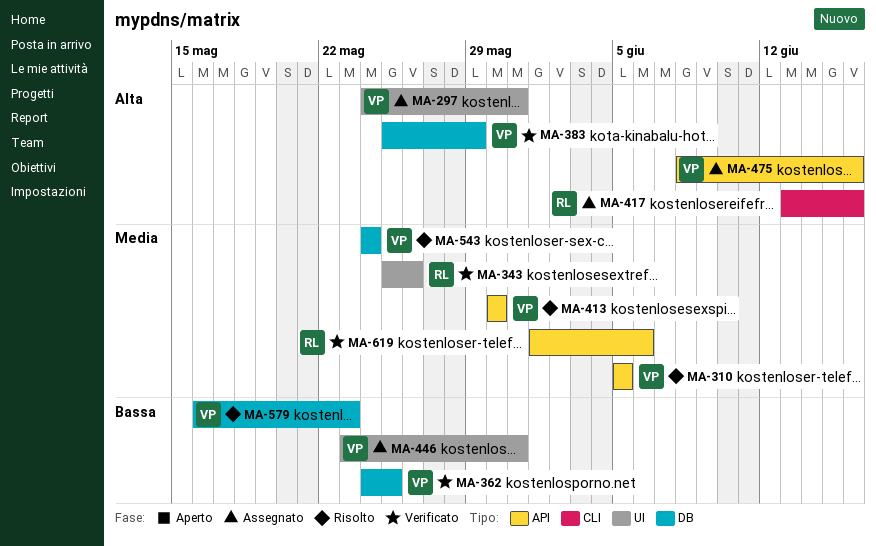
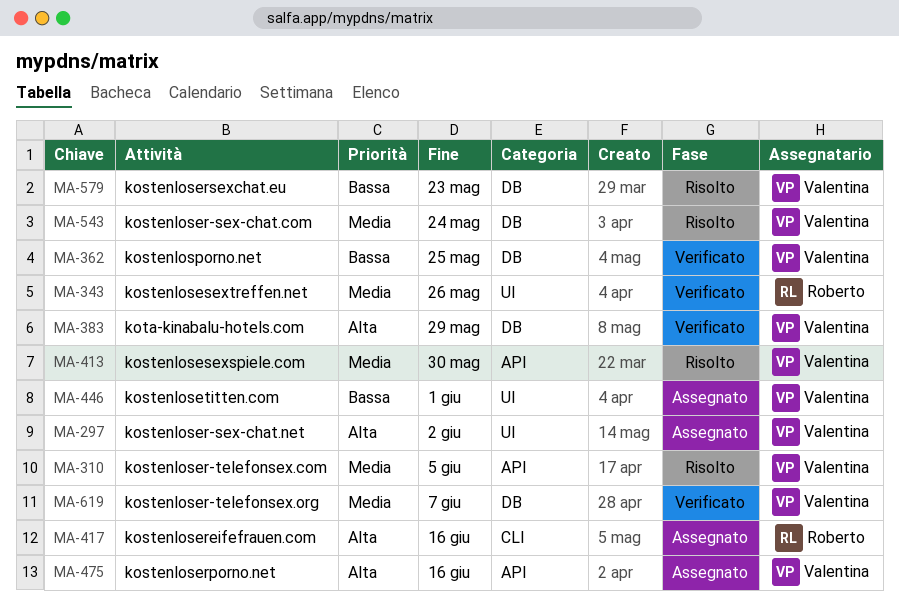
MA-297, due: May 31 -> Jun 2
MA-446, due: May 31 -> Jun 1
MA-619, owner: Roberto -> Valentina
MA-619, label: API -> DB
MA-619, due: Jun 6 -> Jun 7

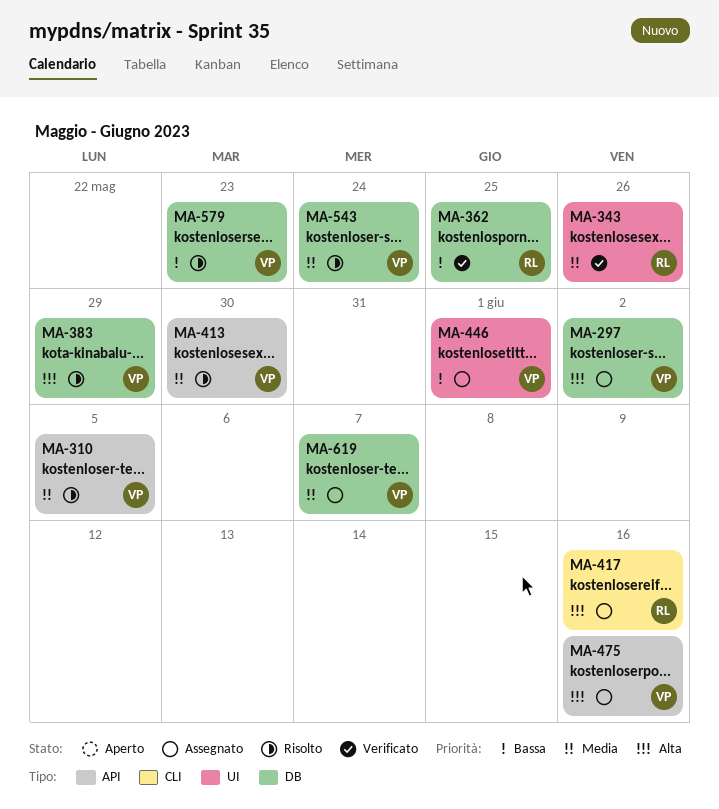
MA-297, label: UI -> DB
MA-362, owner: Valentina -> Roberto
MA-383, status: Verificato -> Risolto
MA-619, status: Verificato -> Assegnato

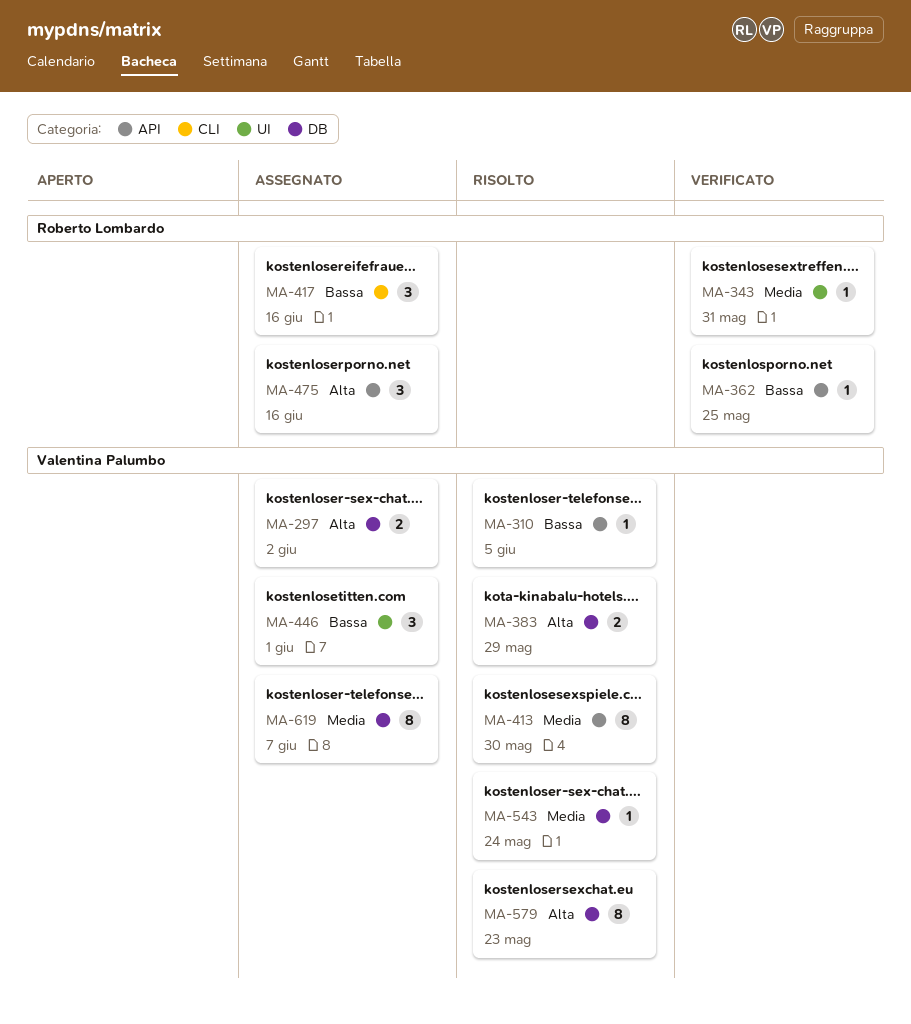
MA-310, priority: Media -> Bassa
MA-343, due: May 26 -> May 31
MA-362, label: DB -> API
MA-417, priority: Alta -> Bassa
MA-475, owner: Valentina Palumbo -> Roberto Lombardo
MA-579, priority: Bassa -> Alta

